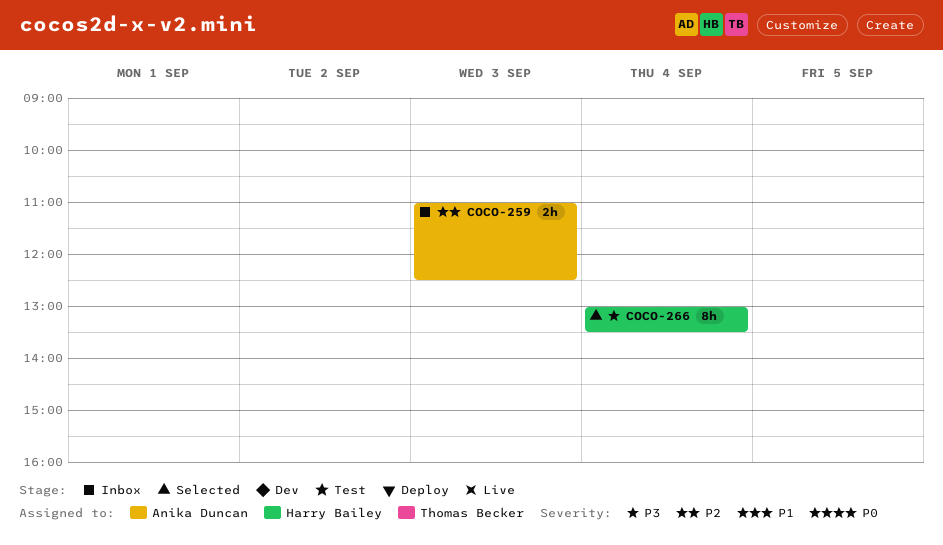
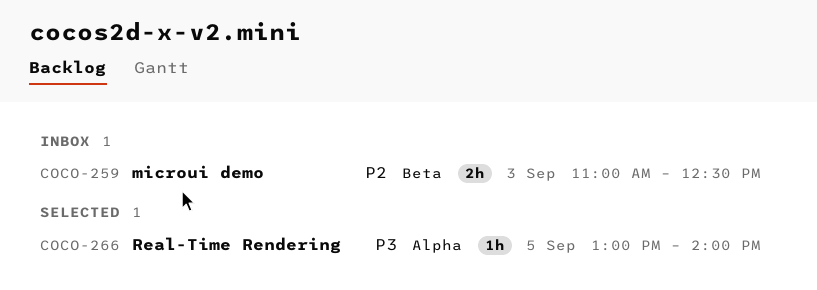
COCO-266, estimate: 8h -> 1h
COCO-266, day: Sep 4 -> Sep 5
COCO-266, ends: 13:30 -> 14:00

